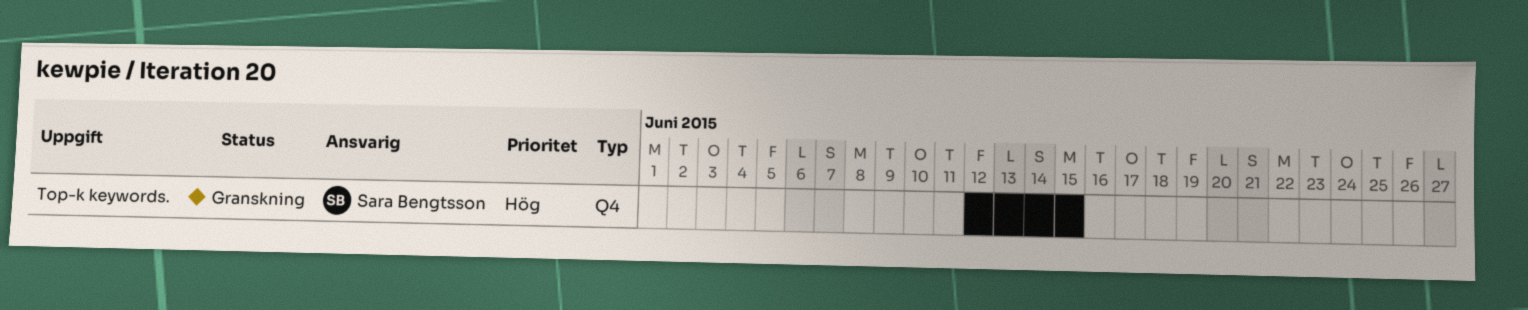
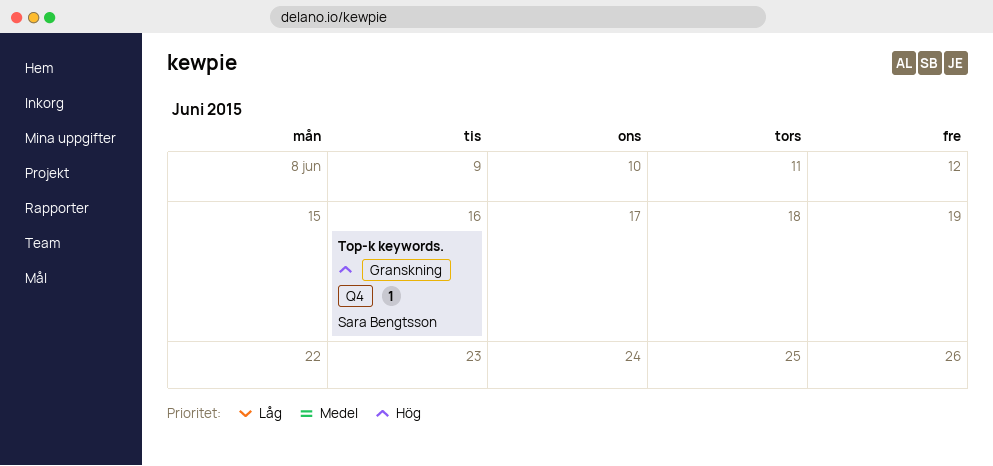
Top-k keywords., due: Jun 15 -> Jun 16

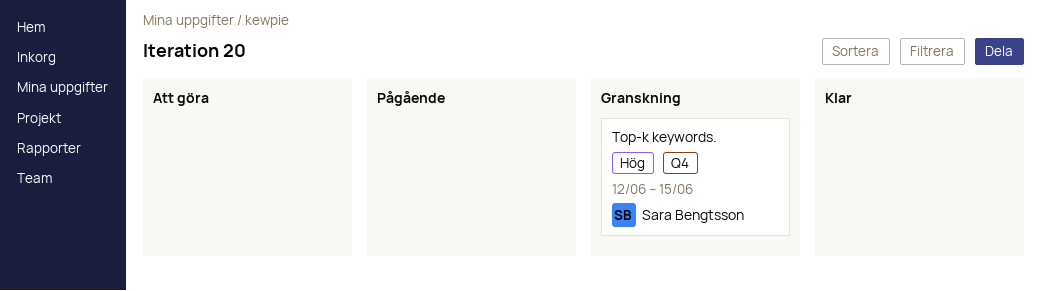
Top-k keywords., due: Jun 16 -> Jun 15

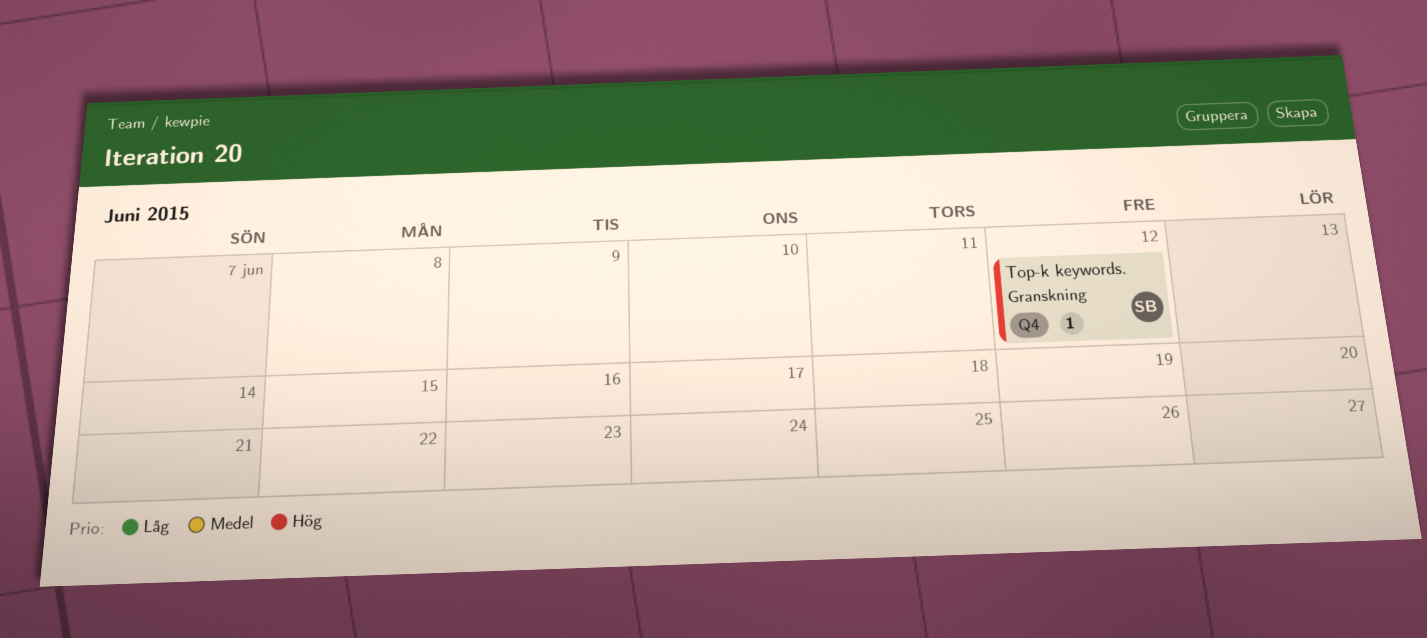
Top-k keywords., due: Jun 15 -> Jun 12

